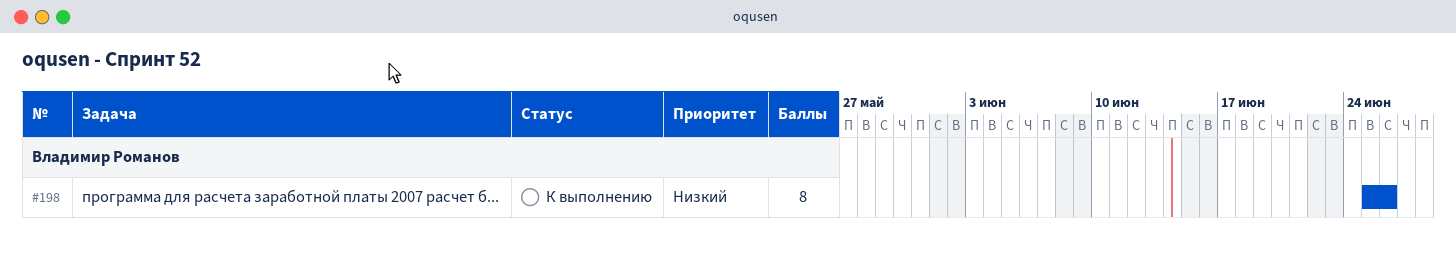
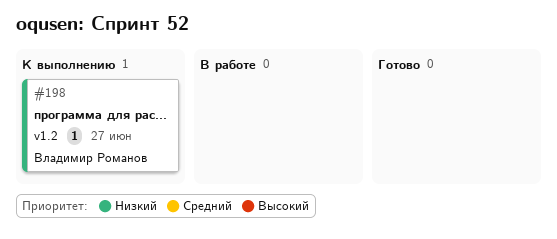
#198, estimate: 8 -> 1
#198, due: Jun 26 -> Jun 27

